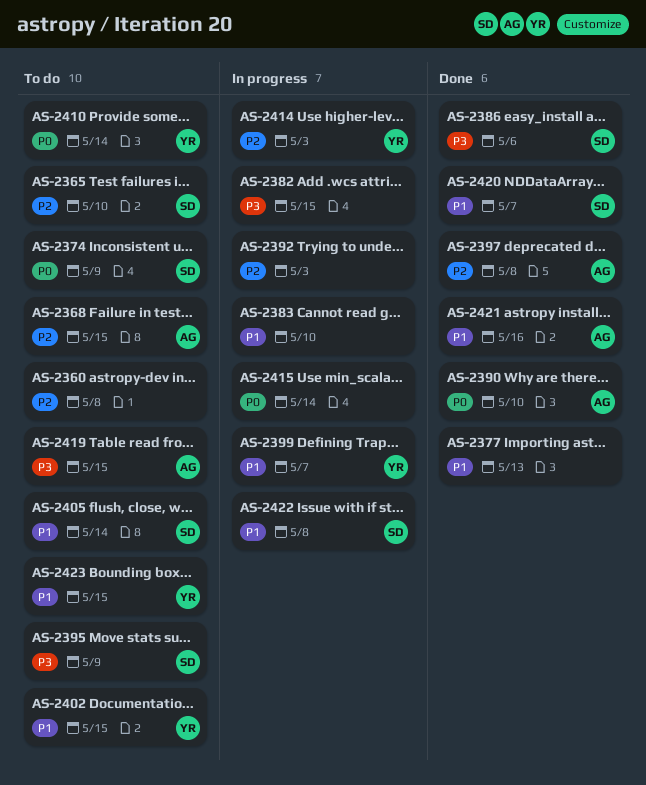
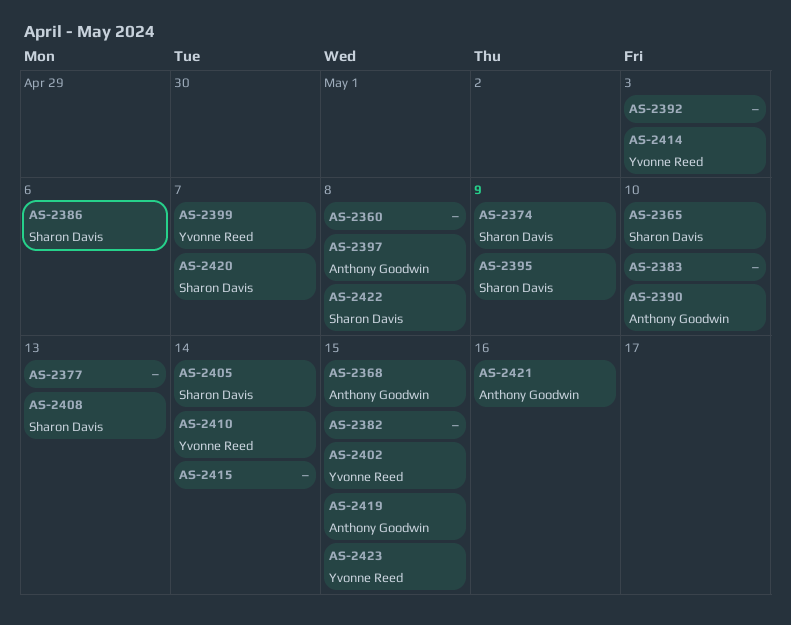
AS-2408: none -> present

